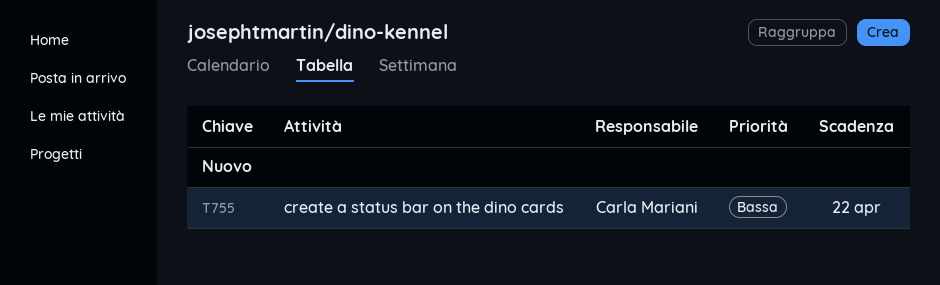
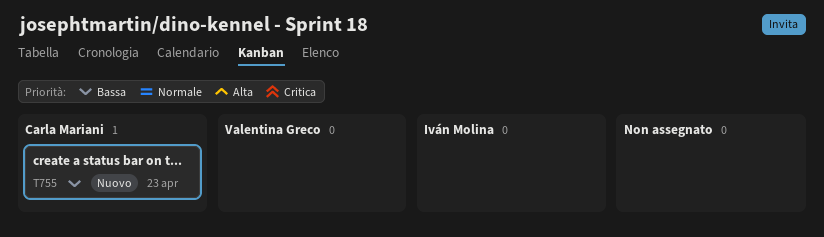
T755, due: Apr 22 -> Apr 23

